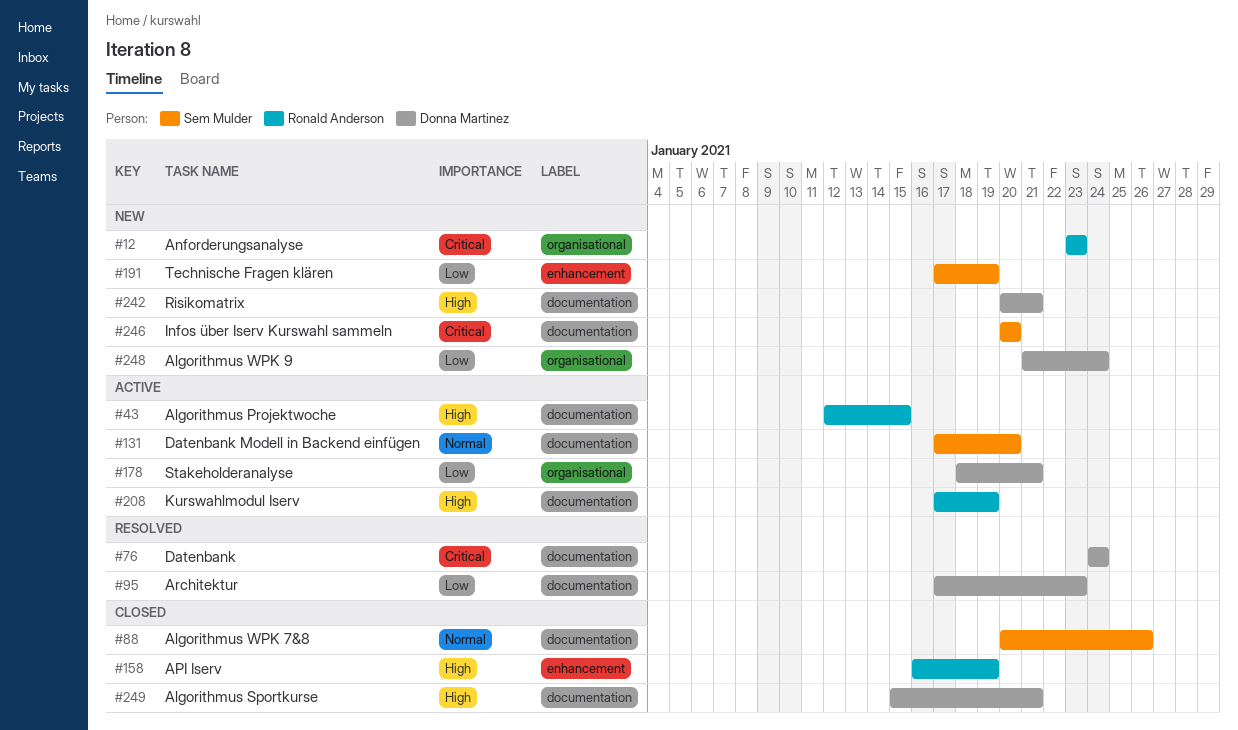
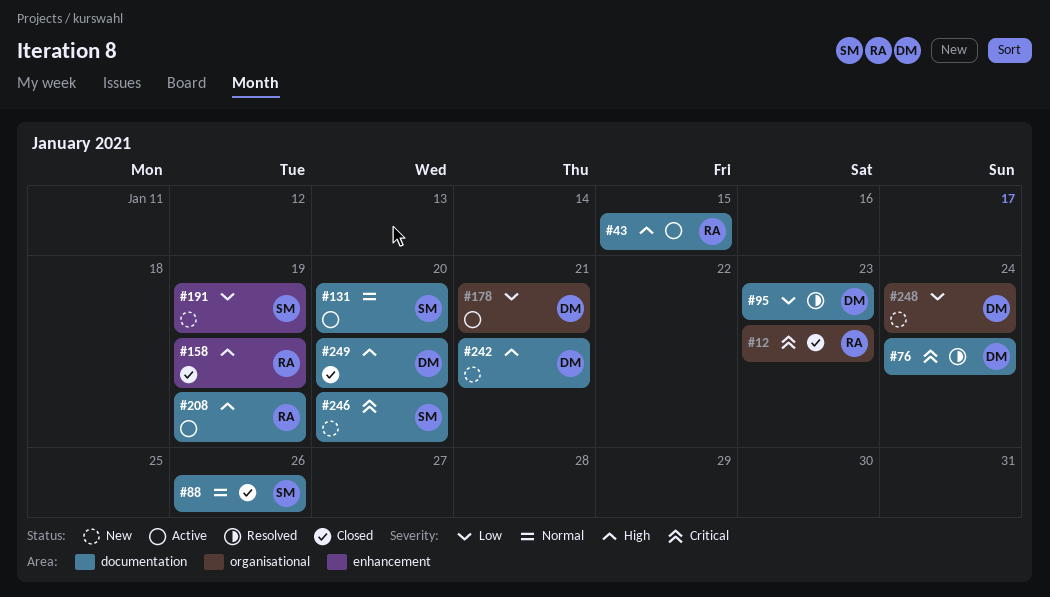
#12, status: New -> Closed
#249, due: Jan 21 -> Jan 20

